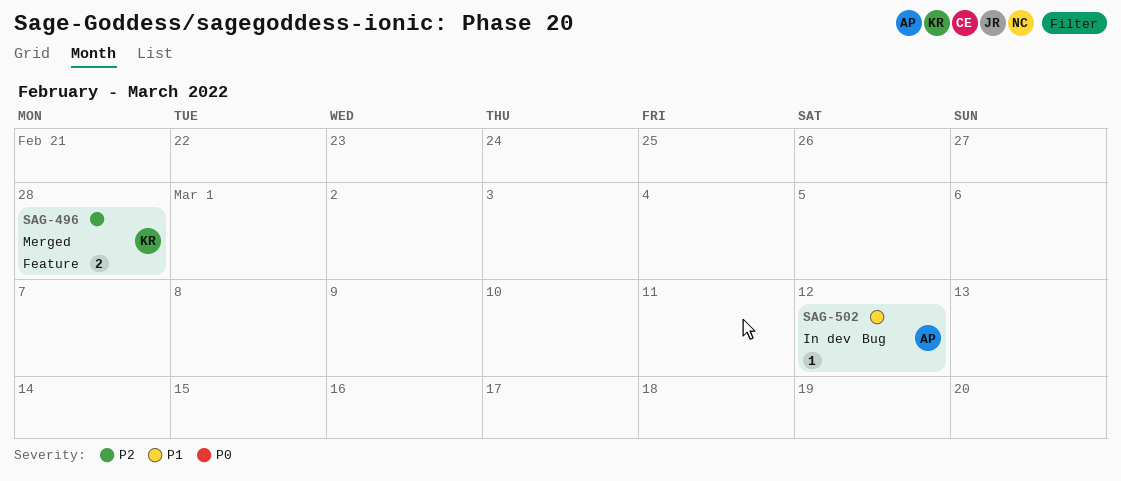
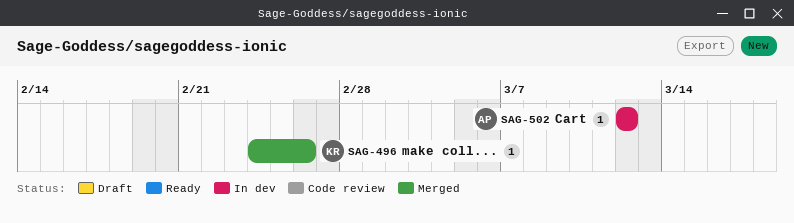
SAG-496, estimate: 2 -> 1
SAG-496, due: Feb 28 -> Feb 26

